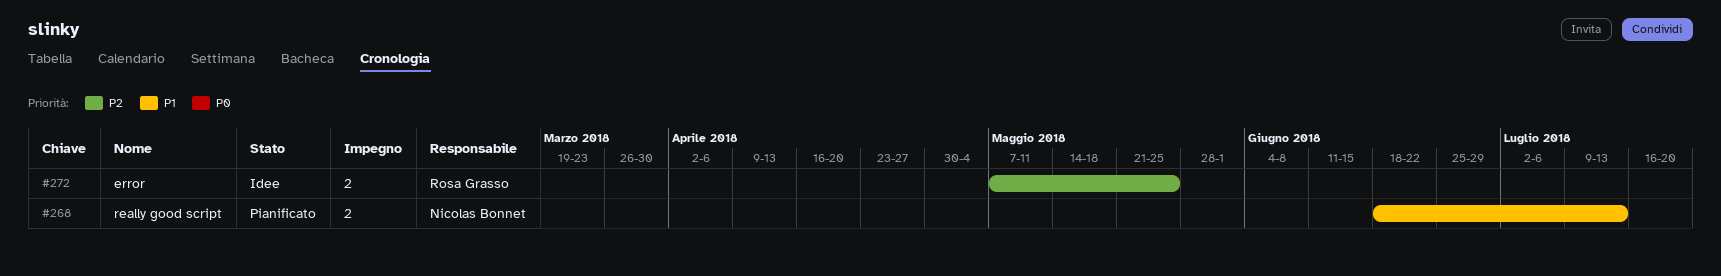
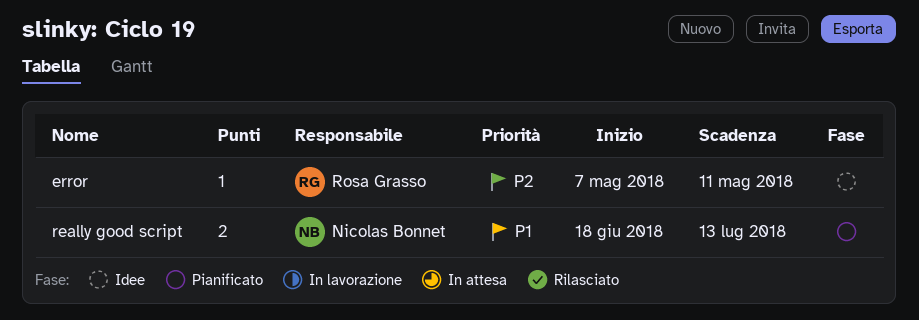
error, estimate: 2 -> 1
error, due: May 25 -> May 11

